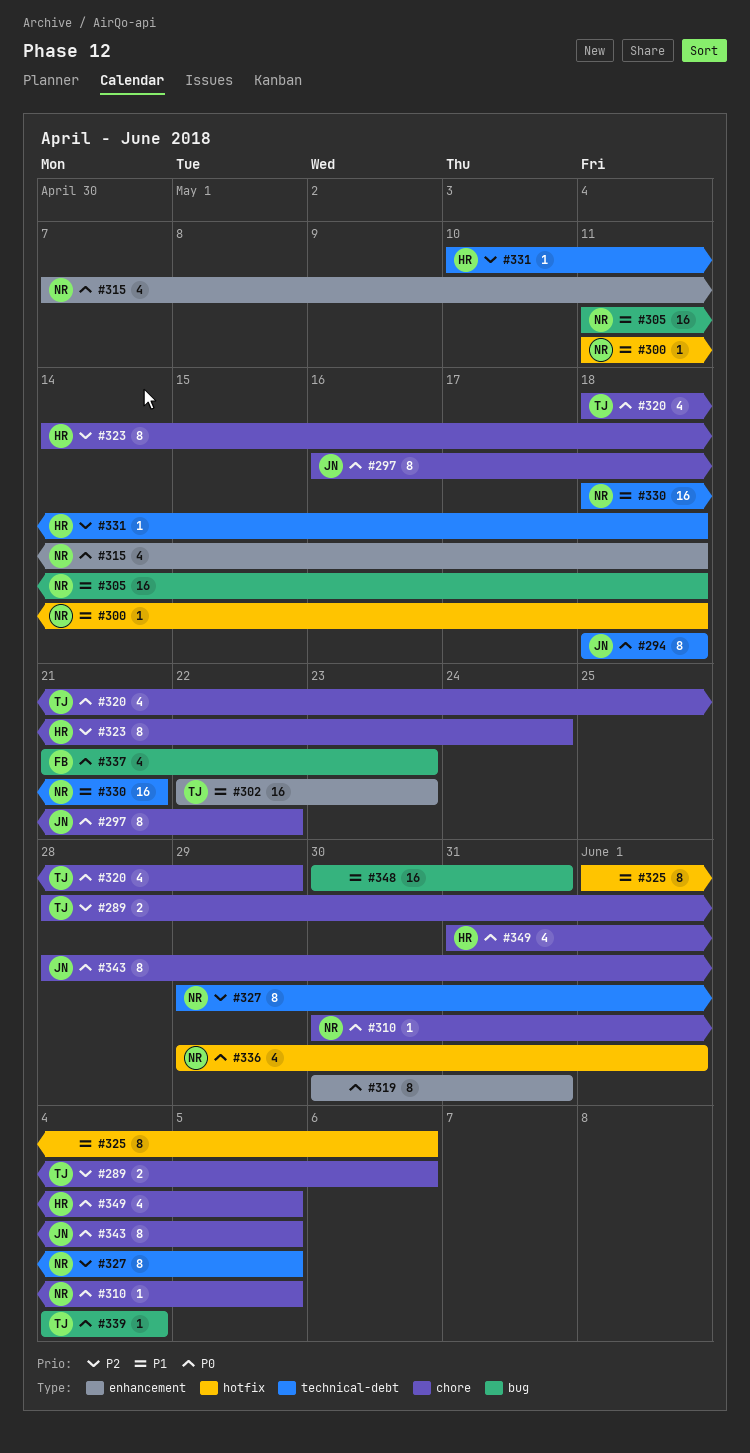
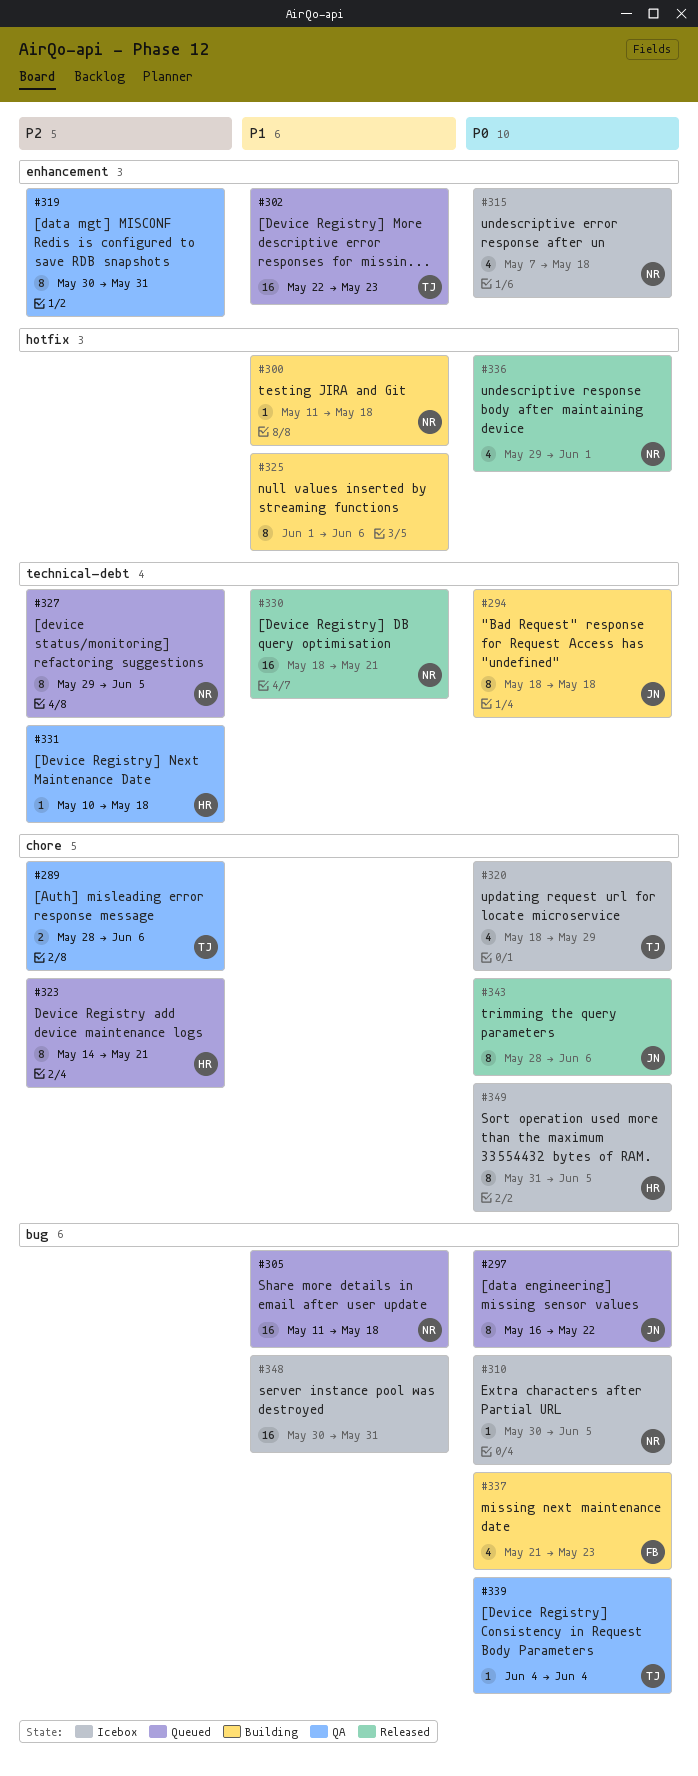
#297, label: chore -> bug
#310, label: chore -> bug
#319, priority: P0 -> P2
#323, due: May 24 -> May 21
#343, due: Jun 5 -> Jun 6
#349, estimate: 4 -> 8

